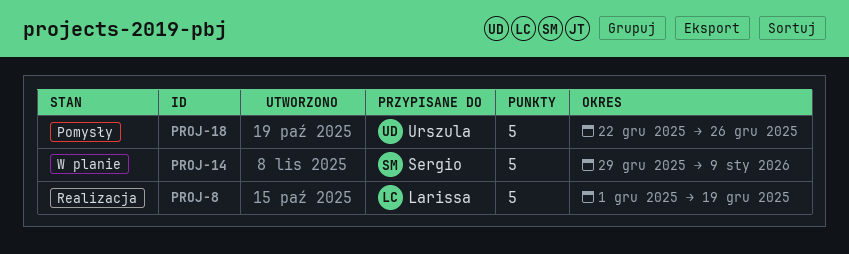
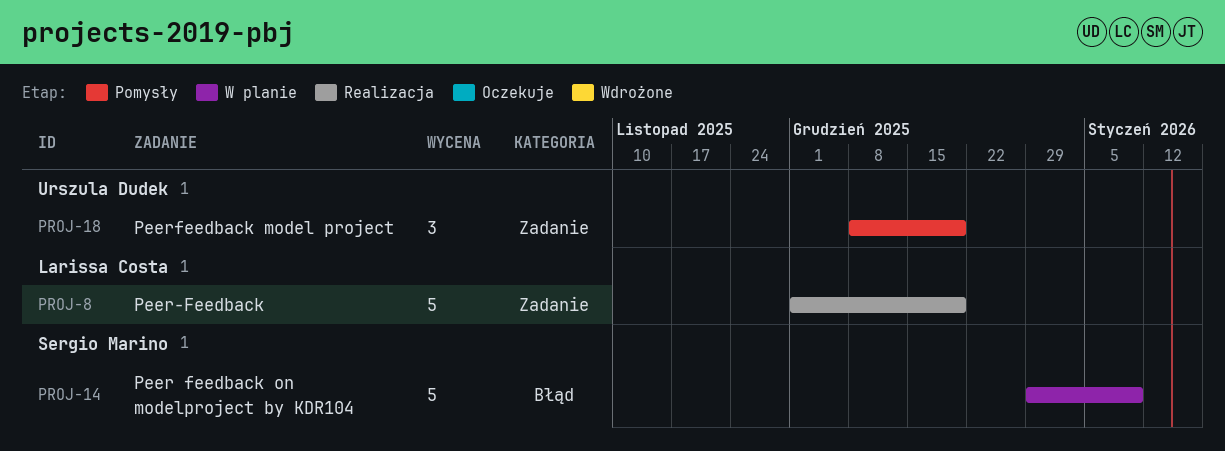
PROJ-18, estimate: 5 -> 3
PROJ-18, start: Dec 22 -> Dec 8
PROJ-18, due: Dec 26 -> Dec 19

